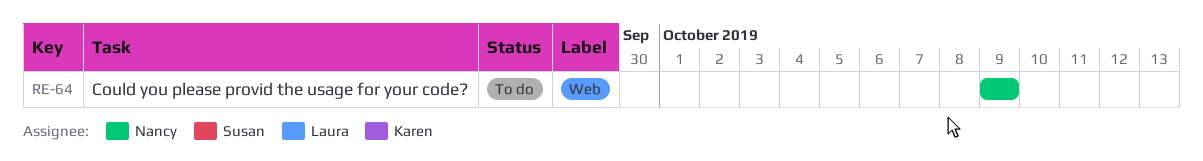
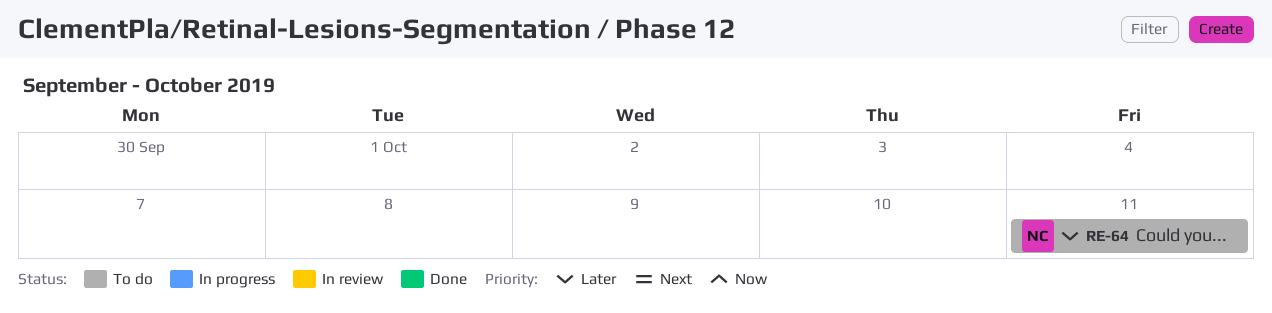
RE-64, start: Oct 9 -> Oct 11
RE-64, due: Oct 9 -> Oct 11

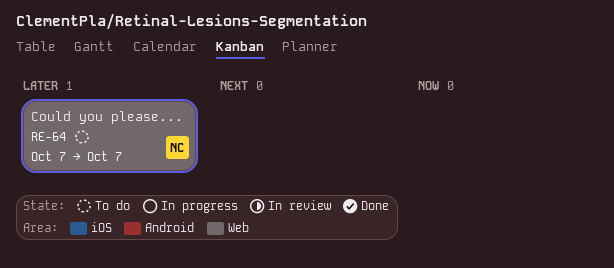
RE-64, start: Oct 11 -> Oct 7
RE-64, due: Oct 11 -> Oct 7

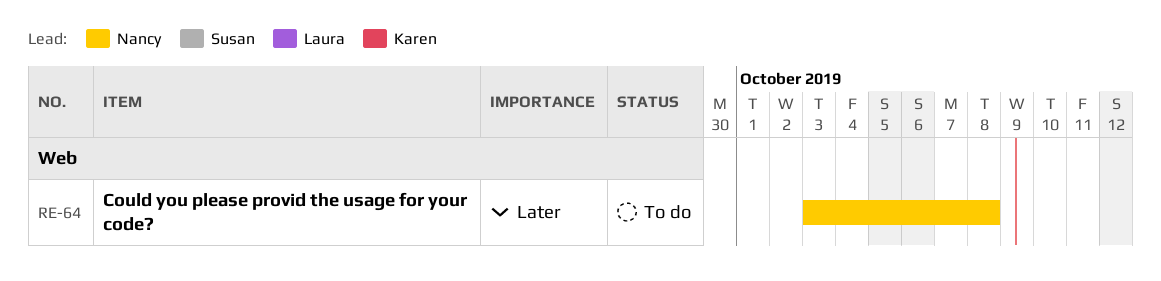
RE-64, start: Oct 7 -> Oct 3
RE-64, due: Oct 7 -> Oct 8

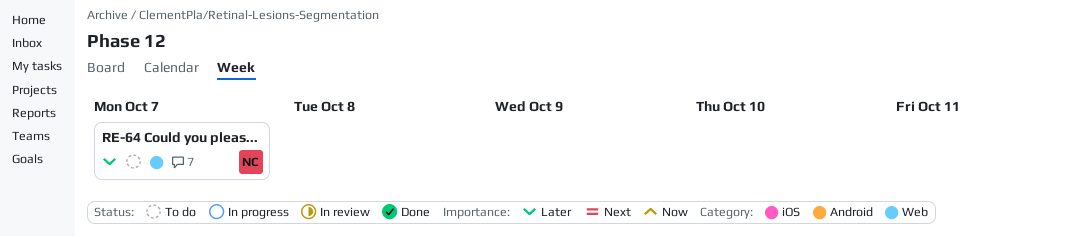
RE-64, due: Oct 8 -> Oct 7

